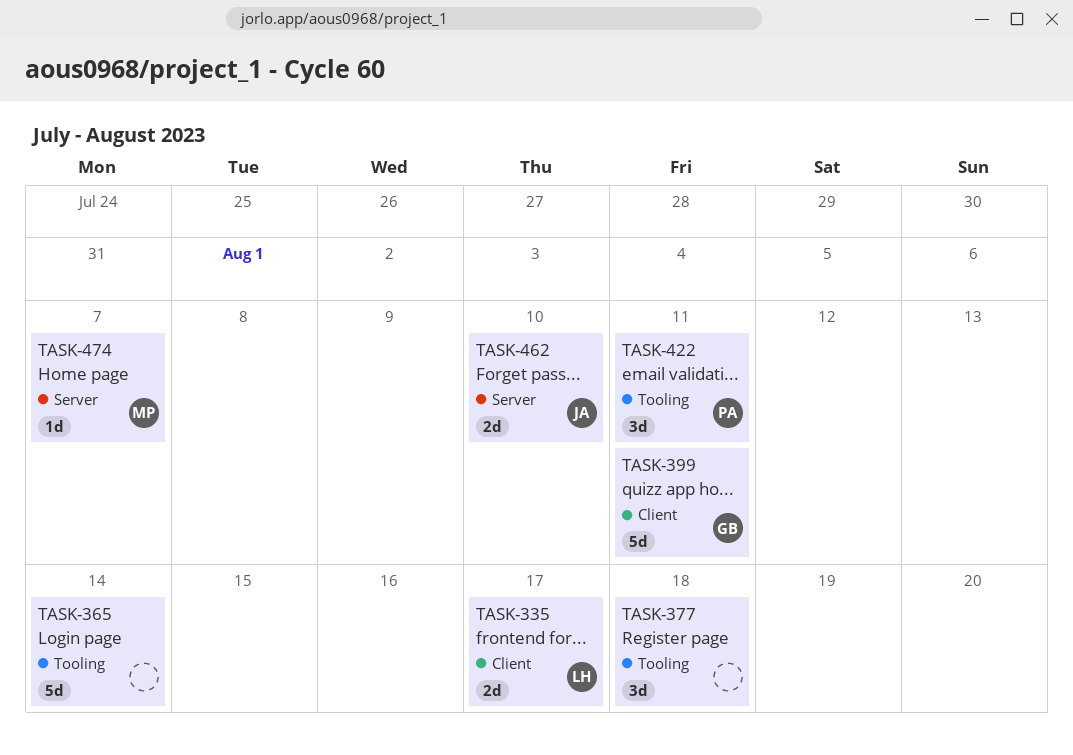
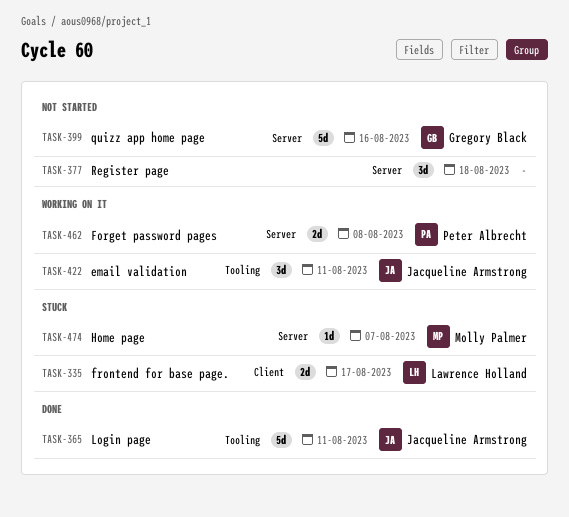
TASK-365, owner: none -> Jacqueline Armstrong
TASK-365, due: Aug 14 -> Aug 11
TASK-377, label: Tooling -> Server
TASK-399, label: Client -> Server
TASK-399, due: Aug 11 -> Aug 16
TASK-422, owner: Peter Albrecht -> Jacqueline Armstrong
TASK-462, owner: Jacqueline Armstrong -> Peter Albrecht
TASK-462, due: Aug 10 -> Aug 8

